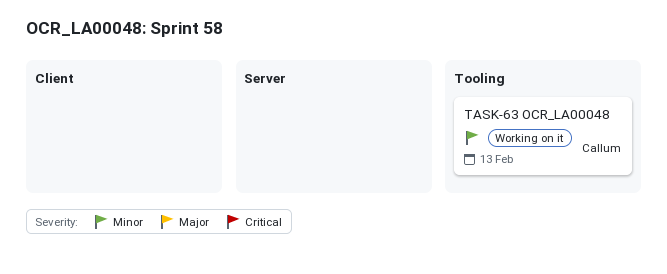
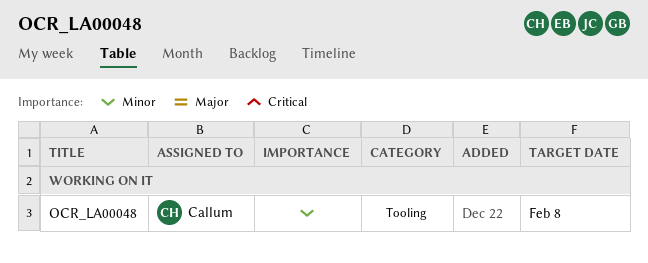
OCR_LA00048, due: Feb 13 -> Feb 8

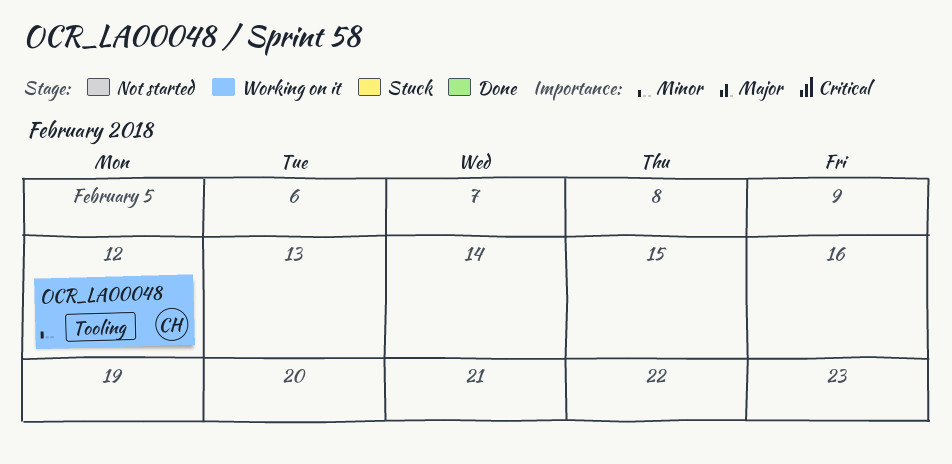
OCR_LA00048, due: Feb 8 -> Feb 12

